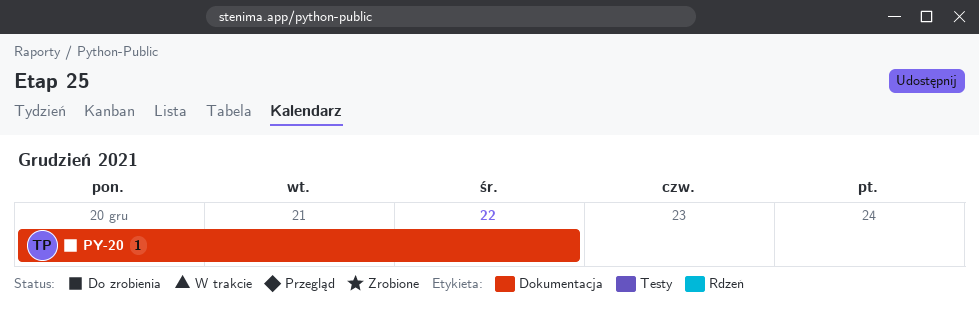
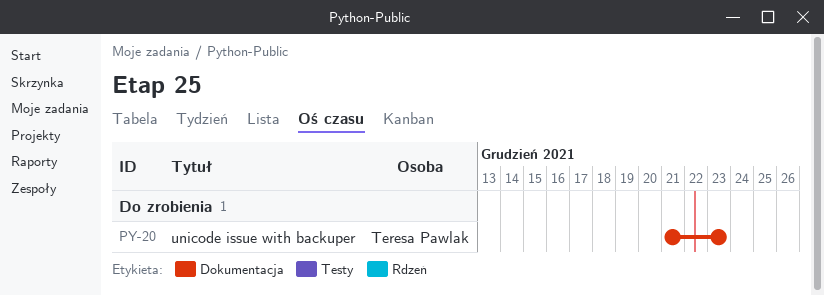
PY-20, start: Dec 20 -> Dec 21
PY-20, due: Dec 22 -> Dec 23

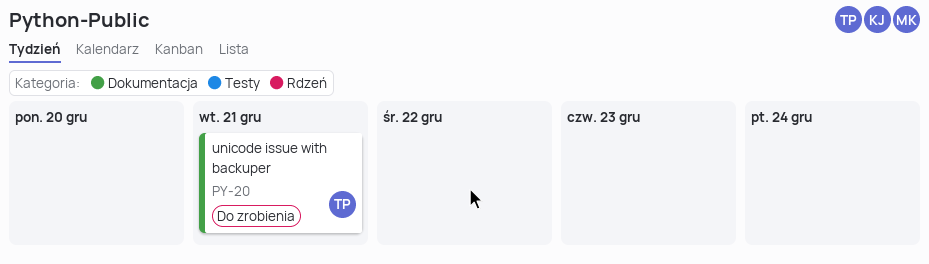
PY-20, due: Dec 23 -> Dec 21

